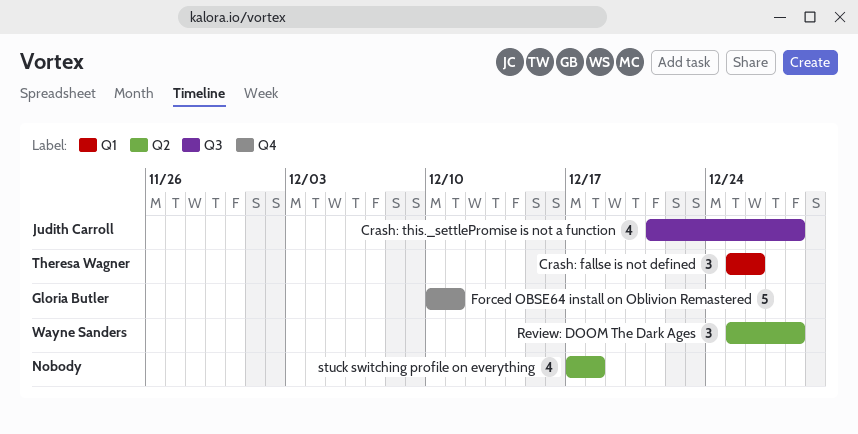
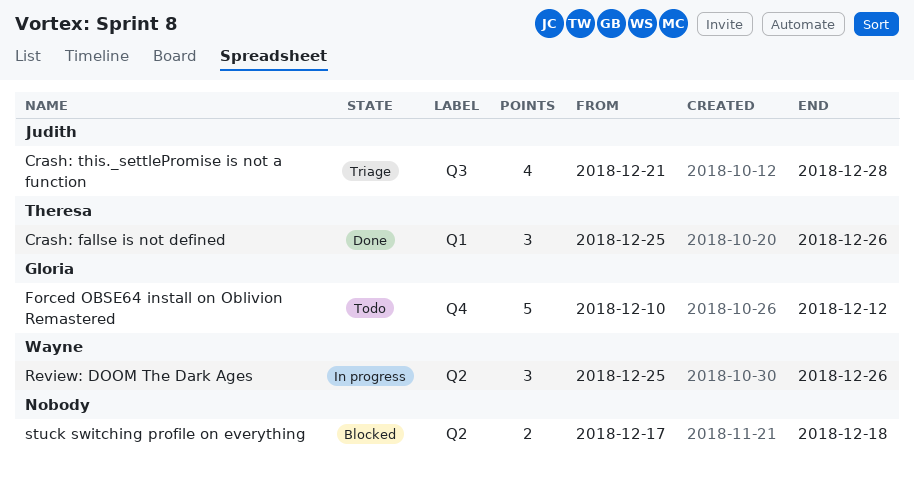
Forced OBSE64 install on Oblivion Remastered, due: Dec 11 -> Dec 12
Review: DOOM The Dark Ages, due: Dec 28 -> Dec 26
stuck switching profile on everything, estimate: 4 -> 2

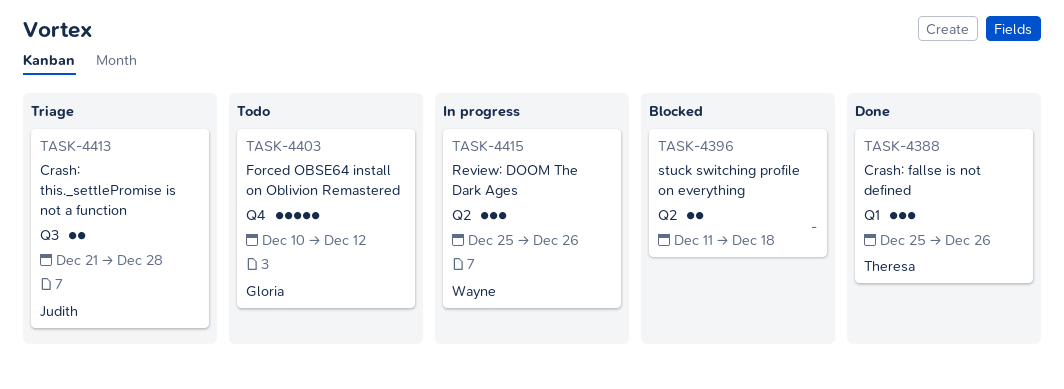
Crash: this._settlePromise is not a function, estimate: 4 -> 2
stuck switching profile on everything, start: Dec 17 -> Dec 11

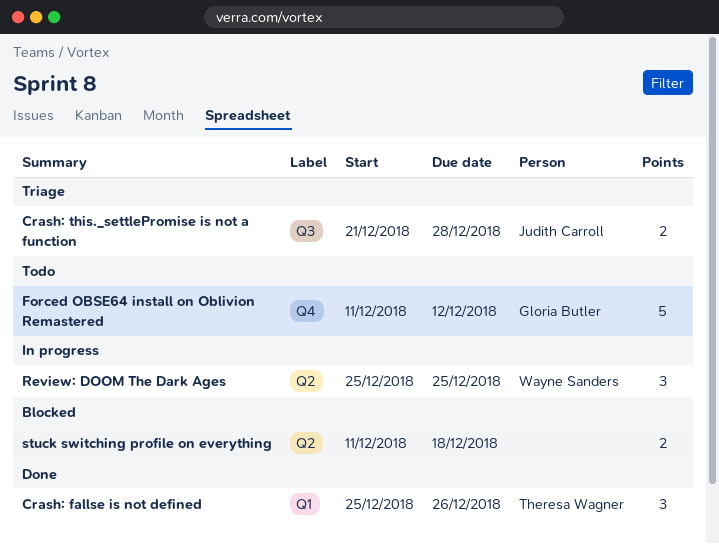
Forced OBSE64 install on Oblivion Remastered, start: Dec 10 -> Dec 11
Review: DOOM The Dark Ages, due: Dec 26 -> Dec 25

